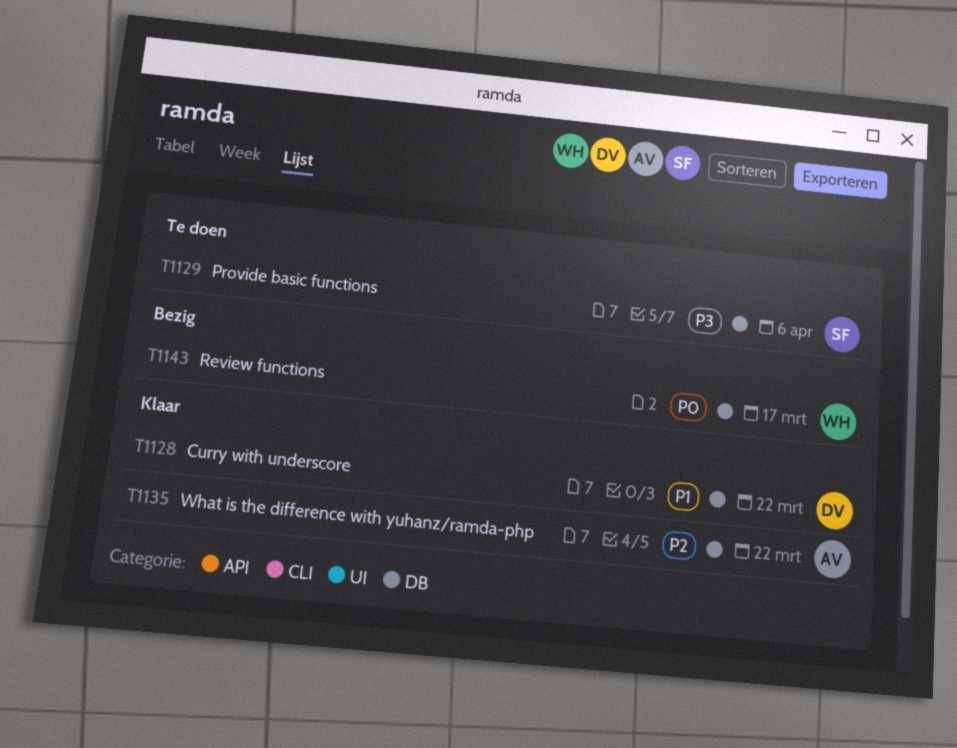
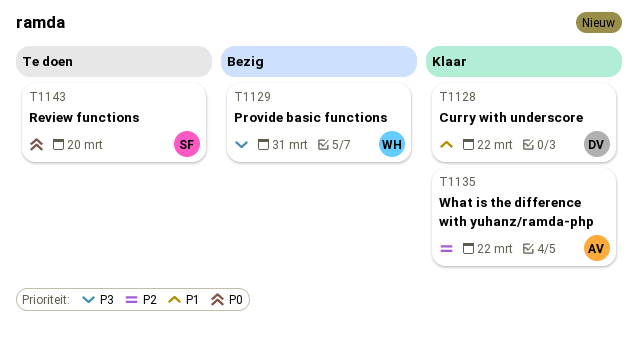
T1129, status: Te doen -> Bezig
T1129, owner: SF -> WH
T1129, due: Apr 6 -> Mar 31
T1143, status: Bezig -> Te doen
T1143, owner: WH -> SF
T1143, due: Mar 17 -> Mar 20

